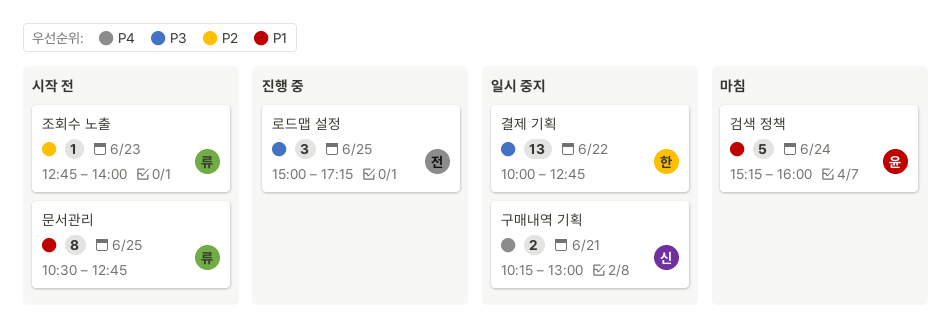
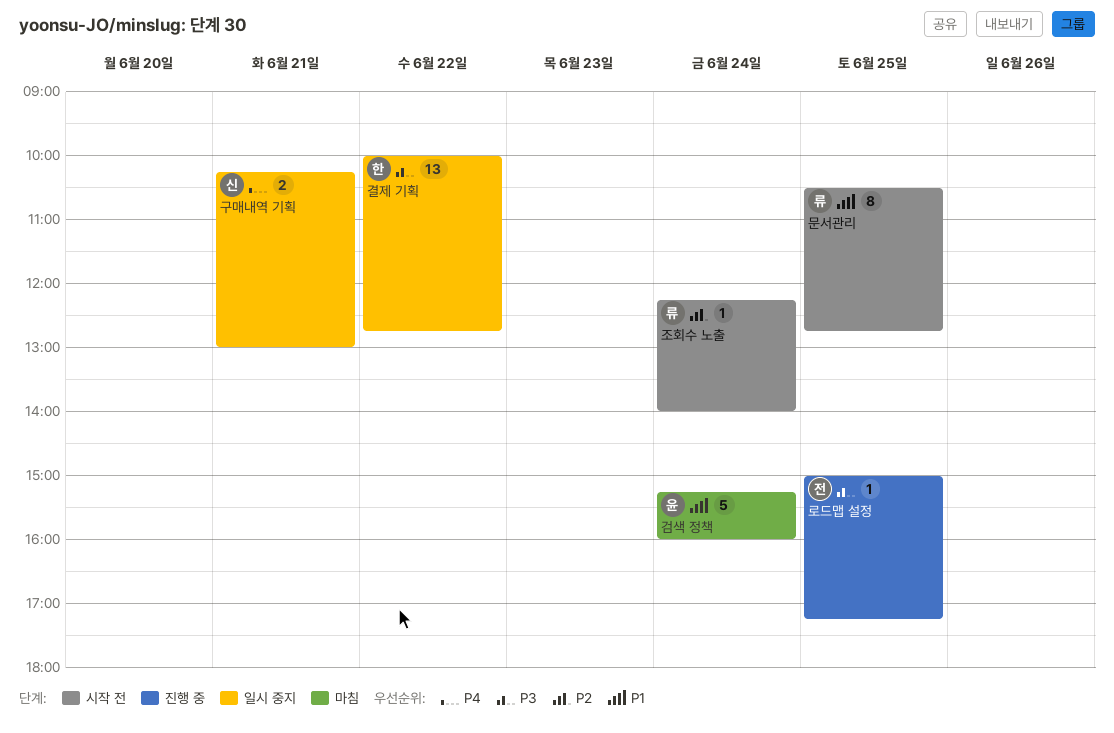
로드맵 설정, estimate: 3 -> 1
조회수 노출, day: Jun 23 -> Jun 24
조회수 노출, begins: 12:45 -> 12:15

